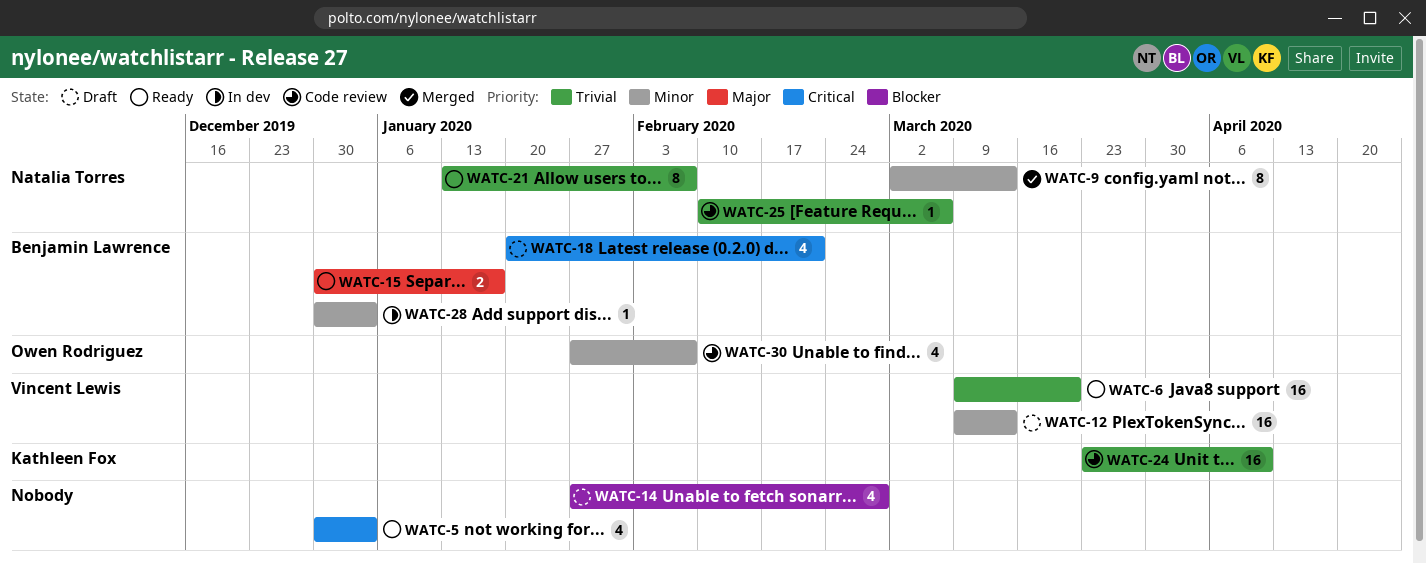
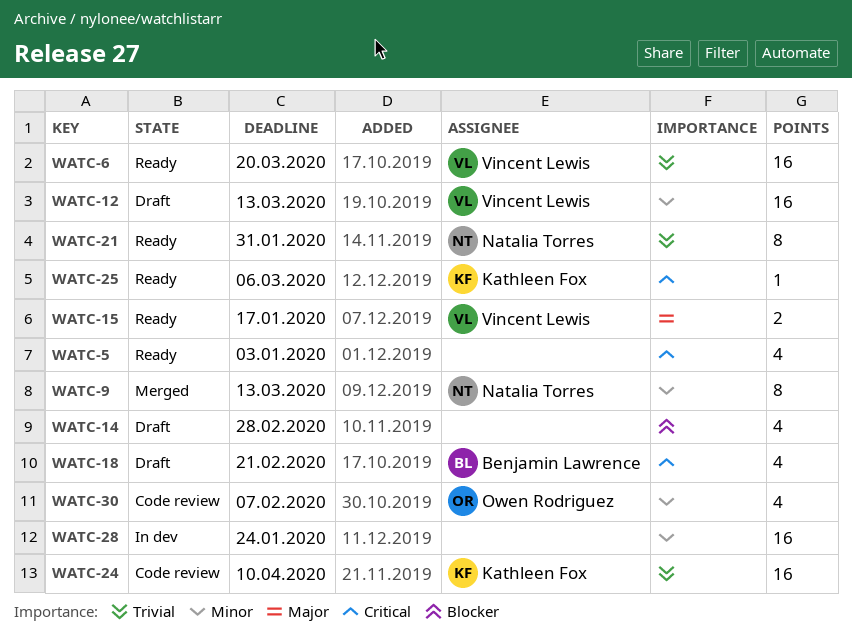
WATC-15, owner: Benjamin Lawrence -> Vincent Lewis
WATC-21, due: Feb 7 -> Jan 31
WATC-25, status: Code review -> Ready
WATC-25, owner: Natalia Torres -> Kathleen Fox
WATC-25, priority: Trivial -> Critical
WATC-28, owner: Benjamin Lawrence -> none
WATC-28, estimate: 1 -> 16
WATC-28, due: Jan 3 -> Jan 24

